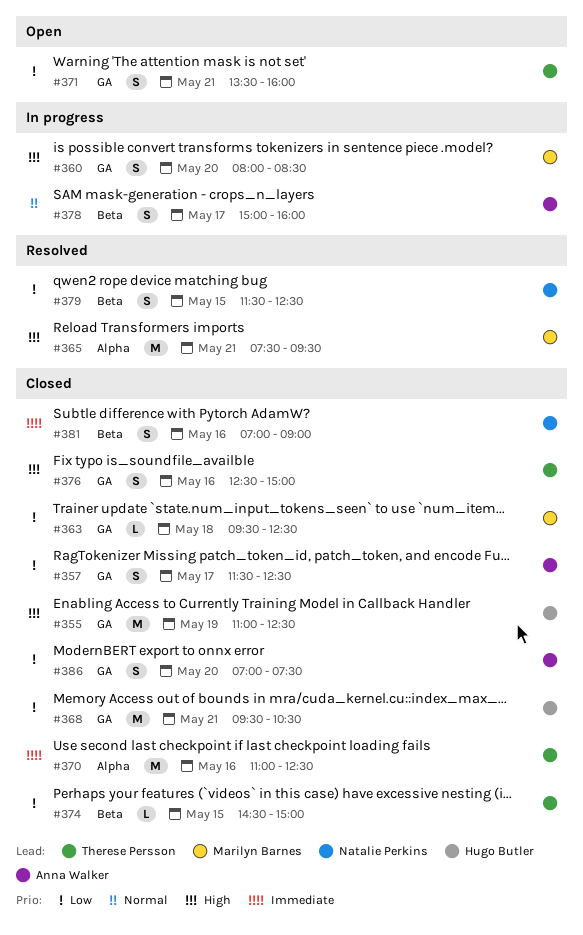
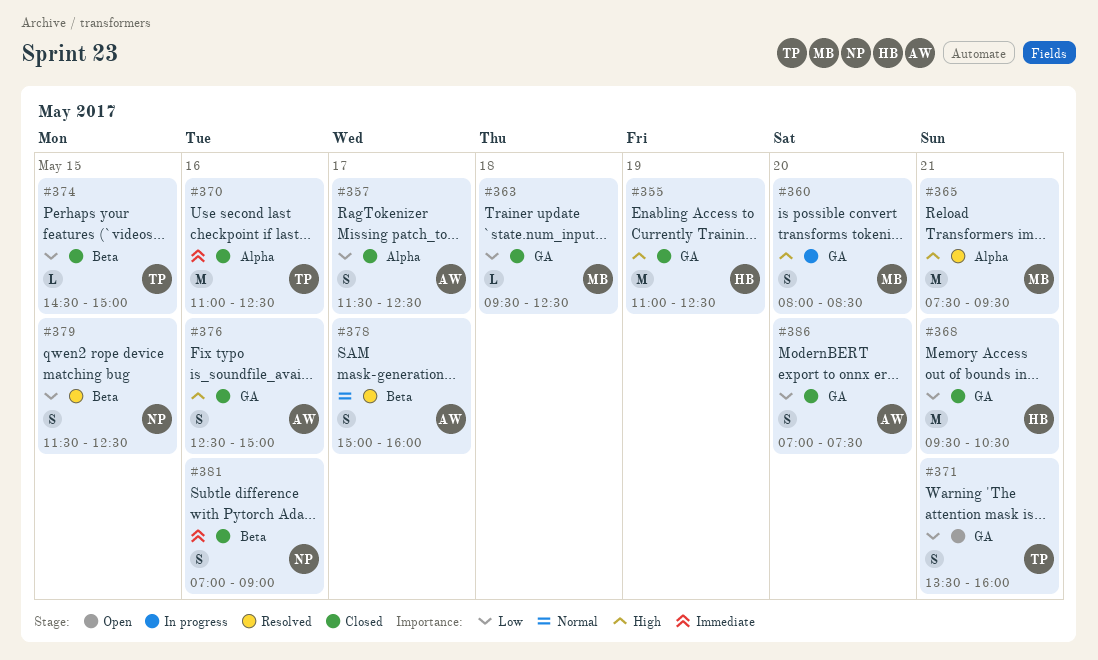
#357, label: GA -> Alpha
#376, owner: Therese Persson -> Anna Walker
#378, status: In progress -> Resolved

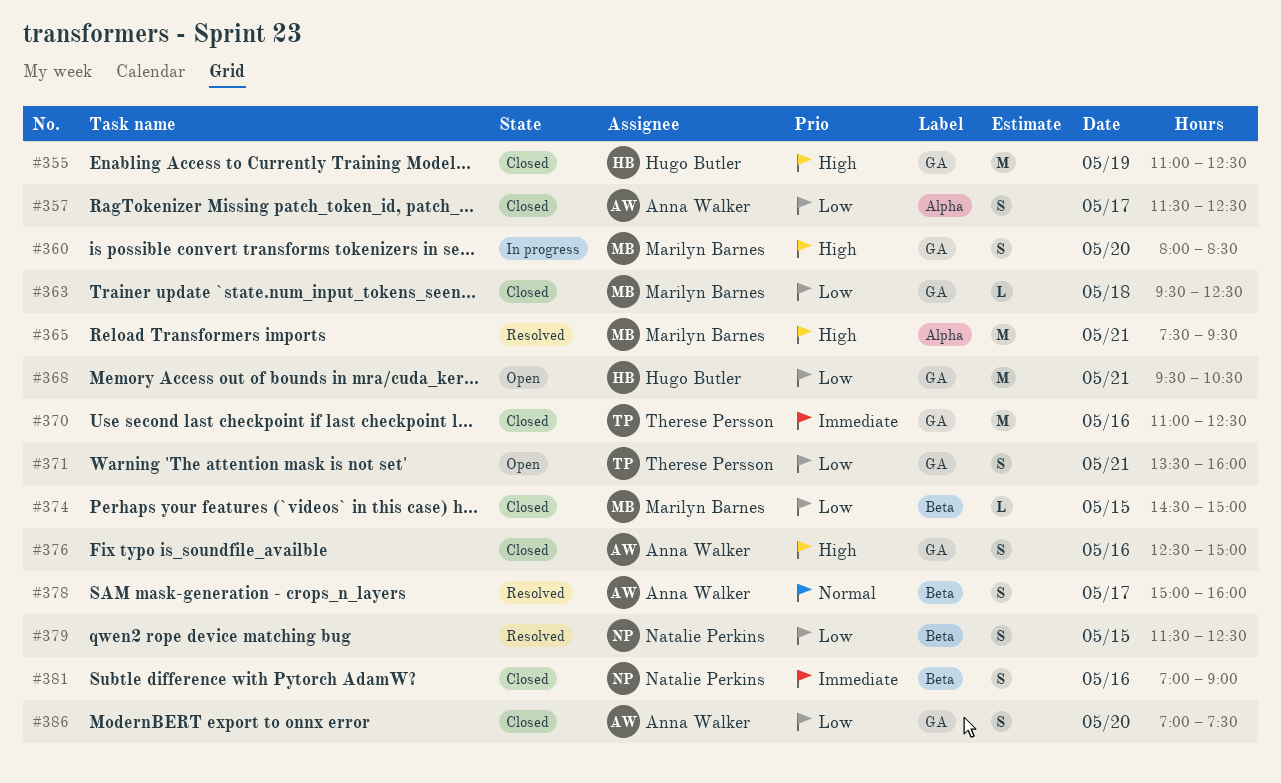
#368, status: Closed -> Open
#370, label: Alpha -> GA
#374, owner: Therese Persson -> Marilyn Barnes

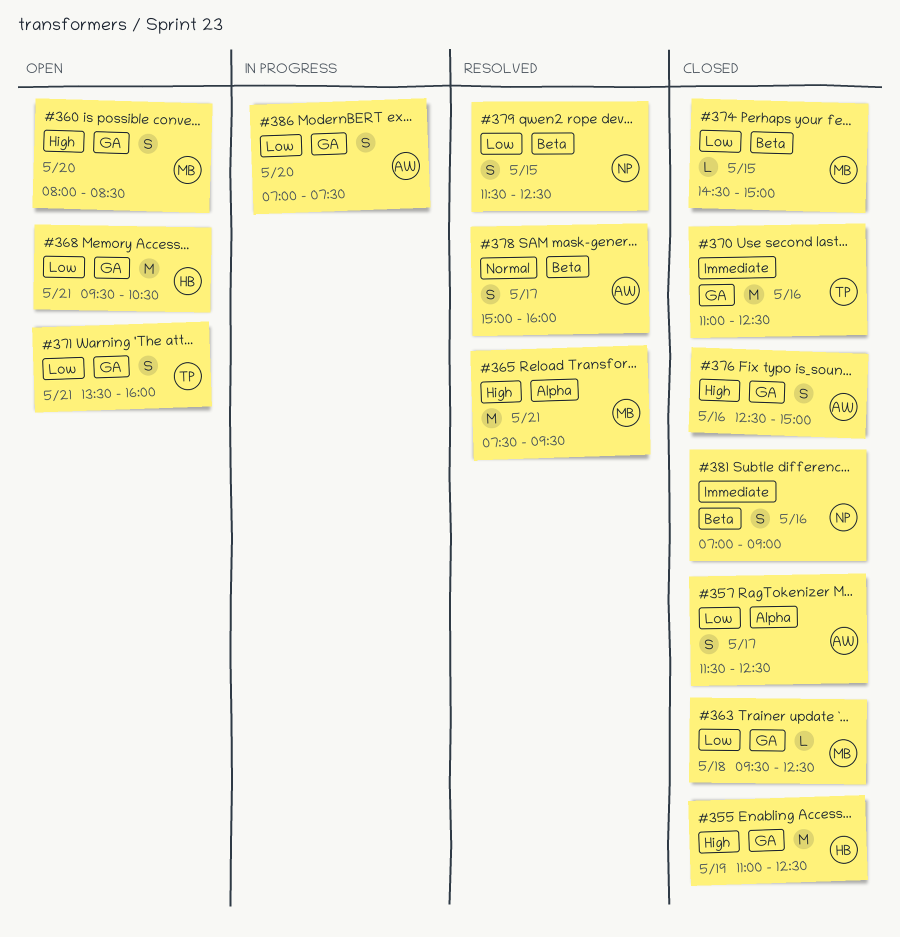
#360, status: In progress -> Open
#386, status: Closed -> In progress

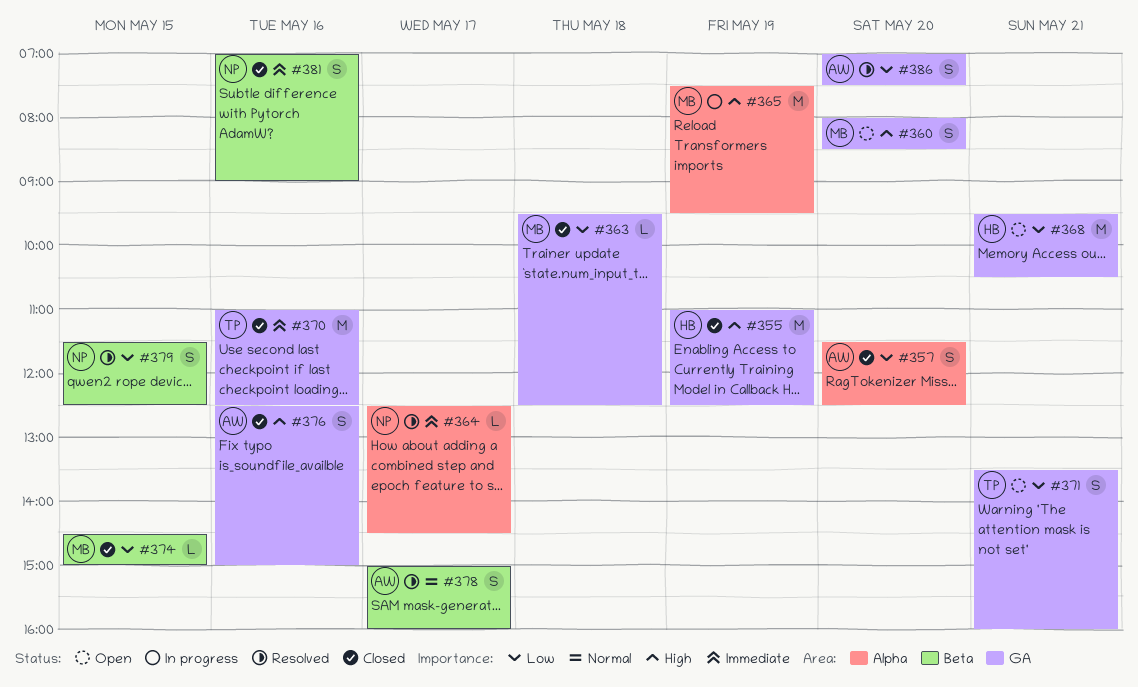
#357, day: May 17 -> May 20
#364: none -> present
#365, status: Resolved -> In progress
#365, day: May 21 -> May 19
#386, status: In progress -> Resolved

